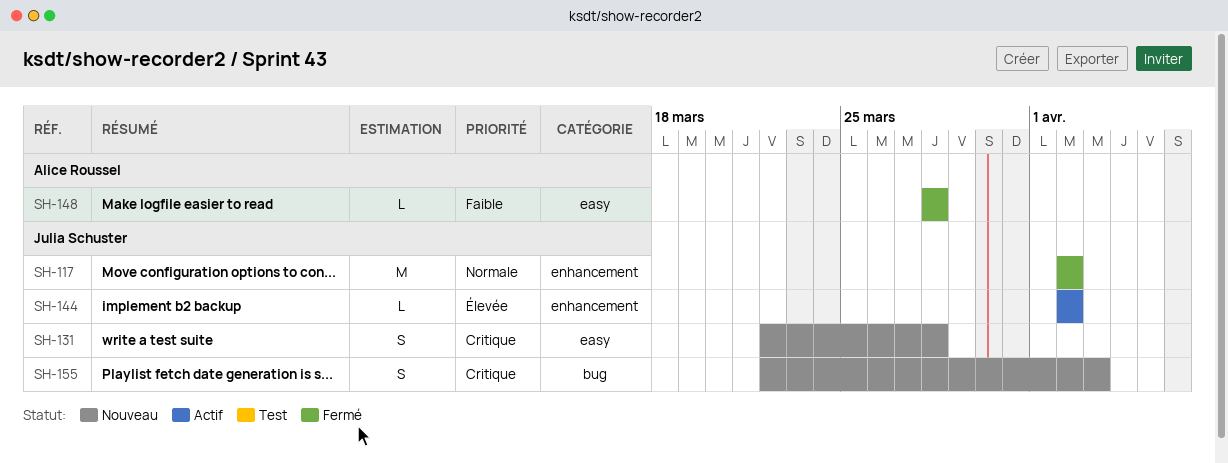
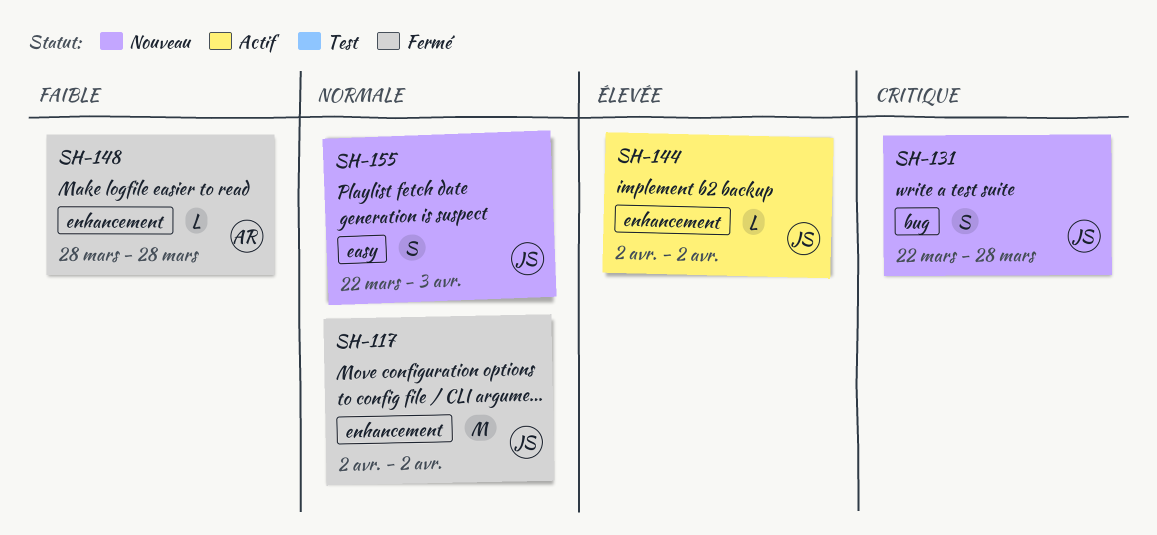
SH-131, label: easy -> bug
SH-148, label: easy -> enhancement
SH-155, priority: Critique -> Normale
SH-155, label: bug -> easy

